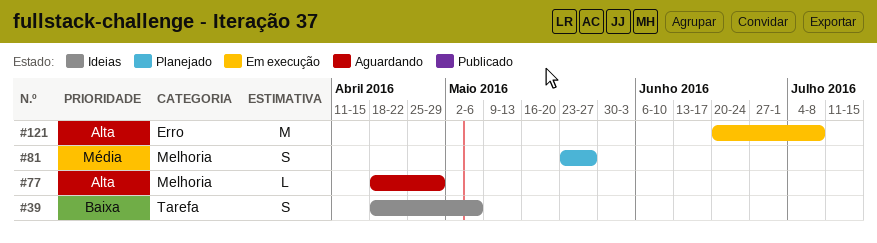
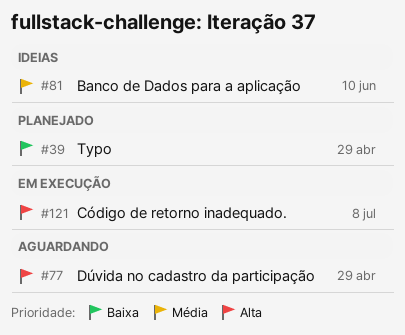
#39, status: Ideias -> Planejado
#39, due: May 6 -> Apr 29
#81, status: Planejado -> Ideias
#81, due: May 27 -> Jun 10

